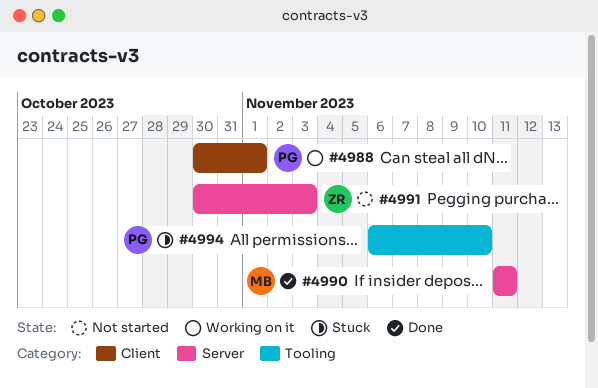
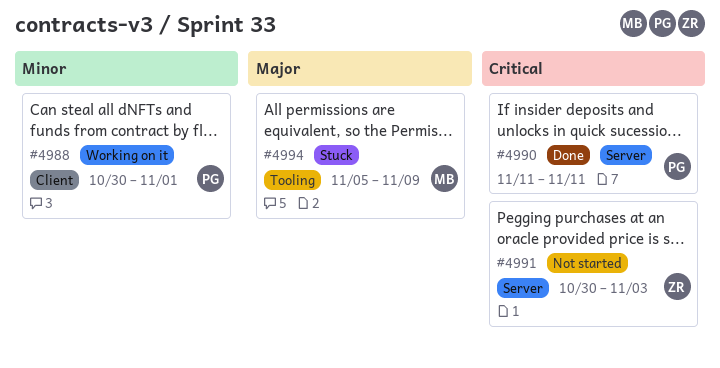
#4990, owner: MB -> PG
#4994, owner: PG -> MB
#4994, start: Nov 6 -> Nov 5
#4994, due: Nov 10 -> Nov 9

